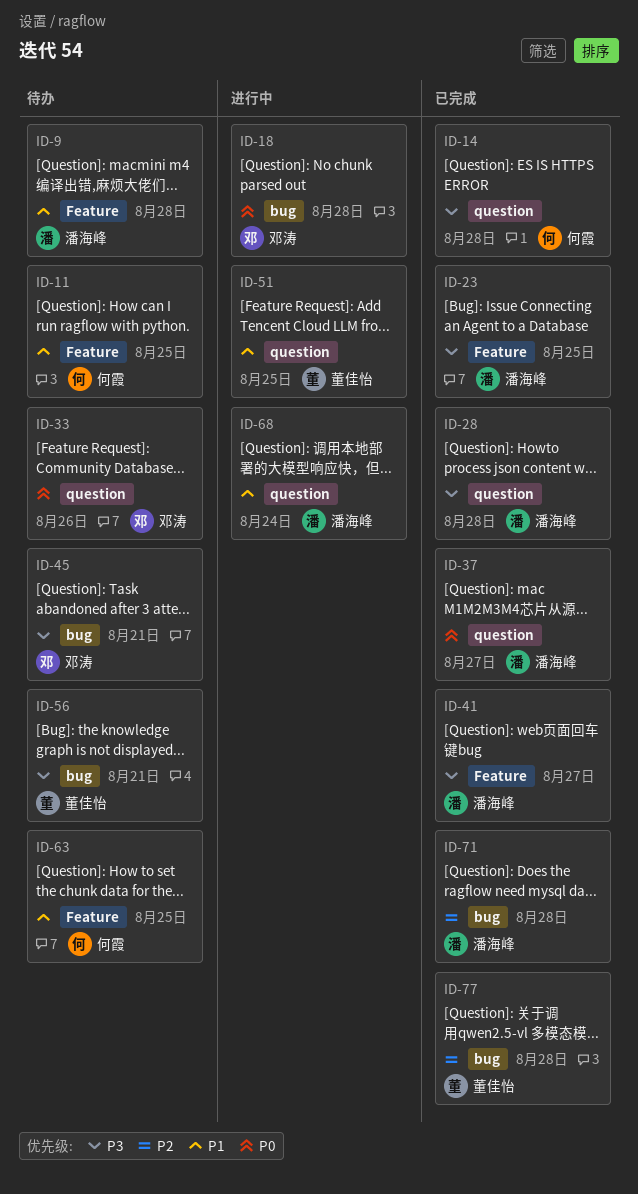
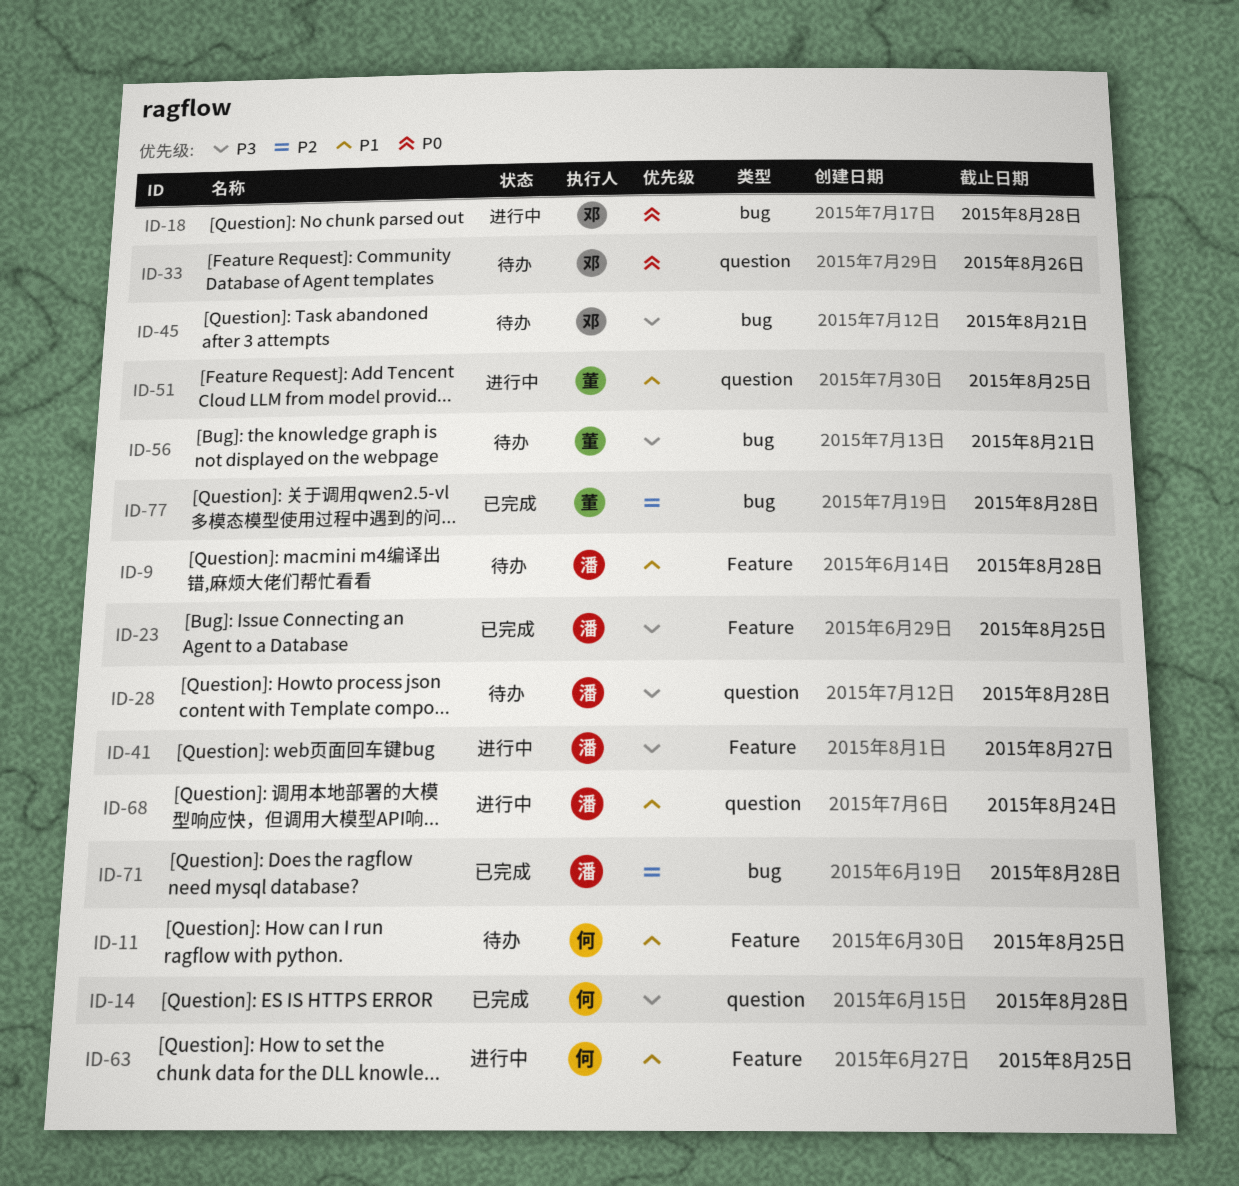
ID-28, status: 已完成 -> 待办
ID-37: present -> none
ID-41, status: 已完成 -> 进行中
ID-63, status: 待办 -> 进行中

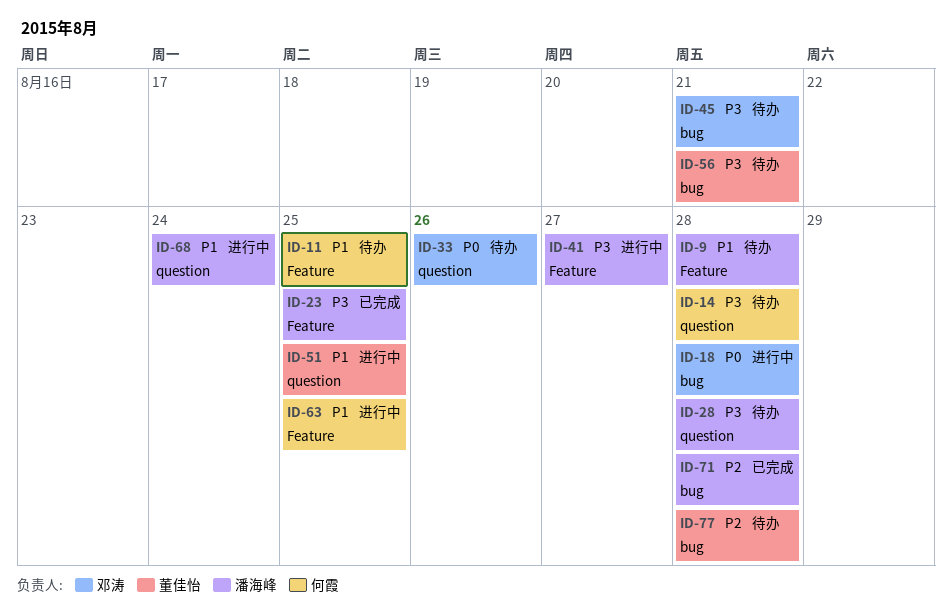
ID-14, status: 已完成 -> 待办
ID-77, status: 已完成 -> 待办

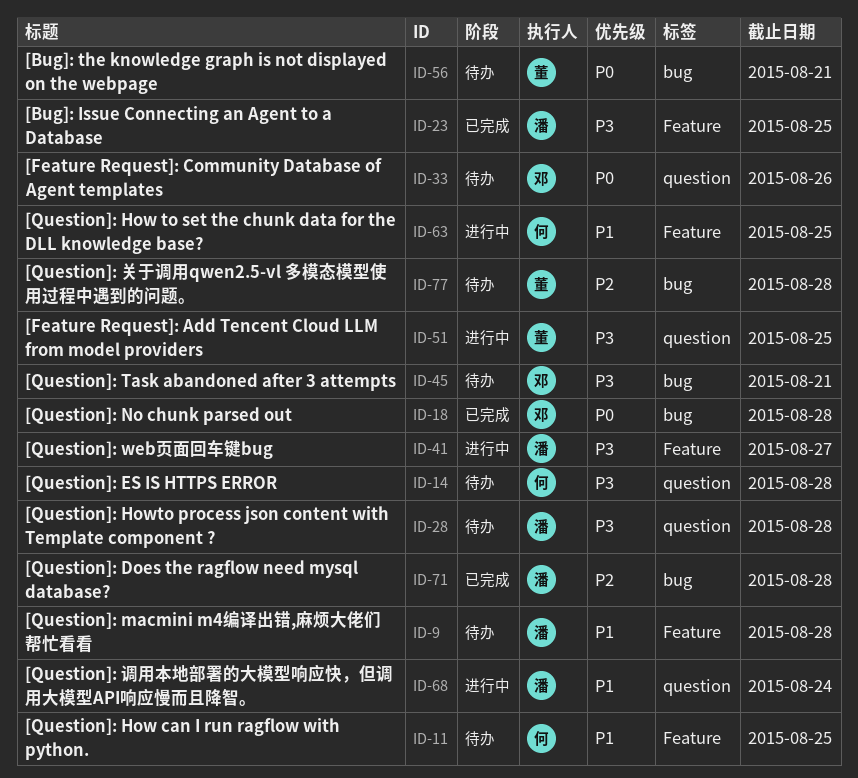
ID-18, status: 进行中 -> 已完成
ID-51, priority: P1 -> P3
ID-56, priority: P3 -> P0

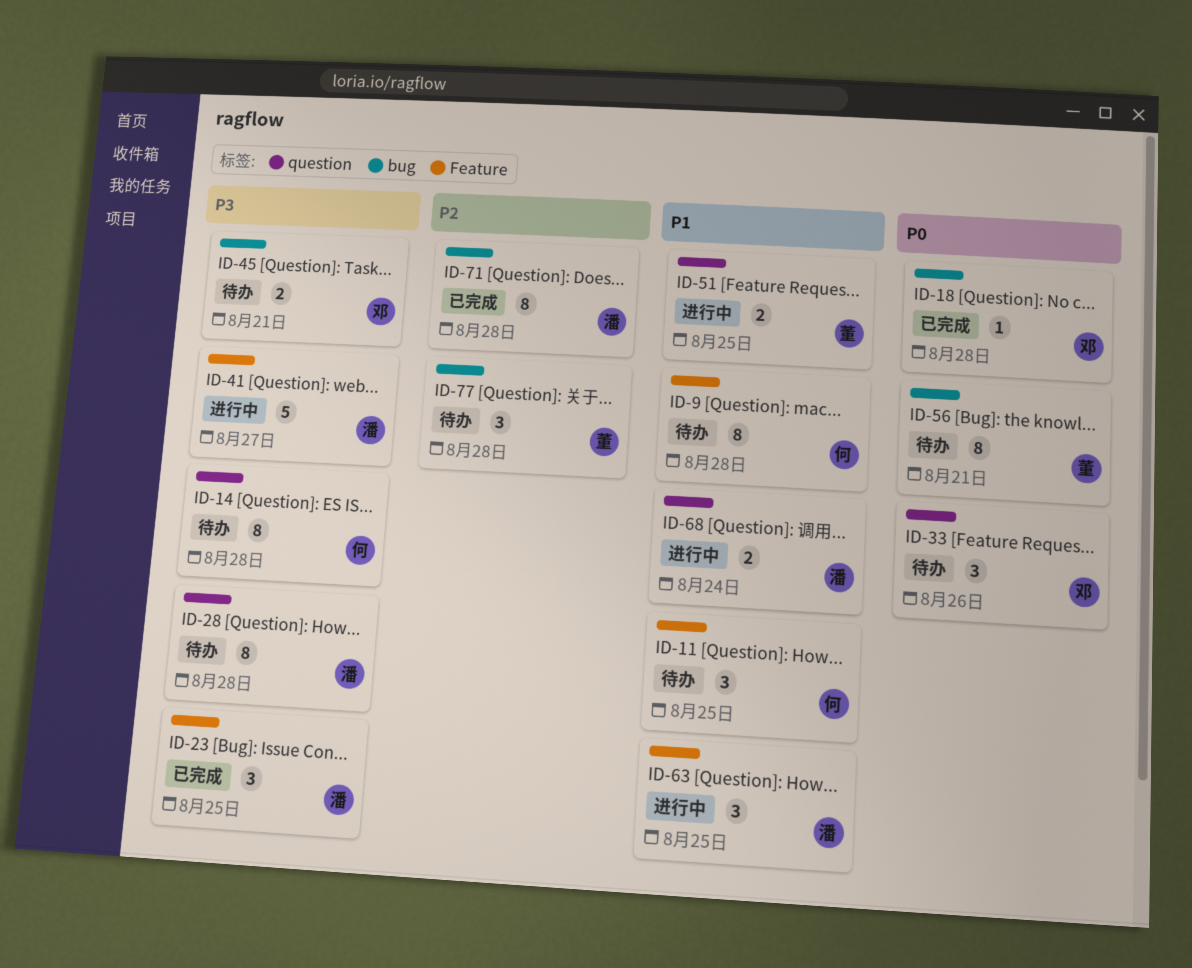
ID-9, owner: 潘 -> 何
ID-51, priority: P3 -> P1
ID-63, owner: 何 -> 潘

